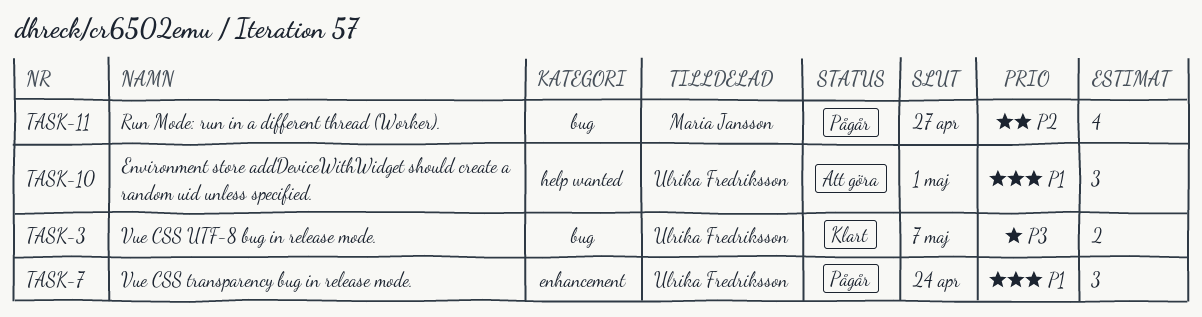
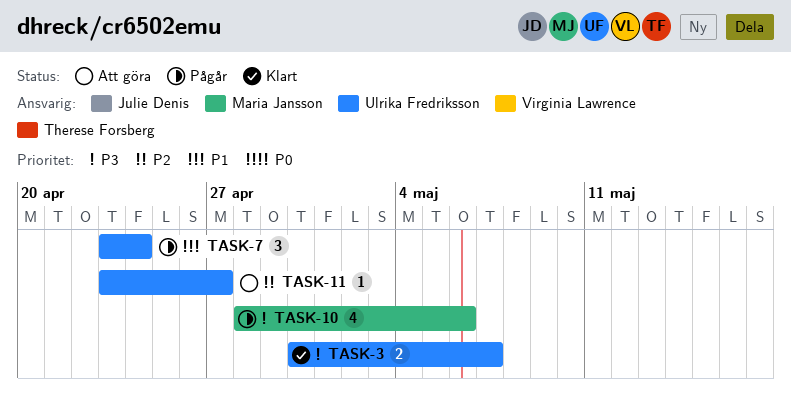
TASK-10, status: Att göra -> Pågår
TASK-10, owner: Ulrika Fredriksson -> Maria Jansson
TASK-10, priority: P1 -> P3
TASK-10, estimate: 3 -> 4
TASK-10, due: May 1 -> May 6
TASK-11, status: Pågår -> Att göra
TASK-11, owner: Maria Jansson -> Ulrika Fredriksson
TASK-11, estimate: 4 -> 1

